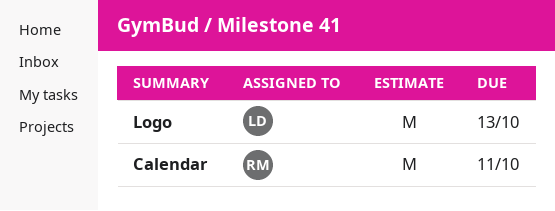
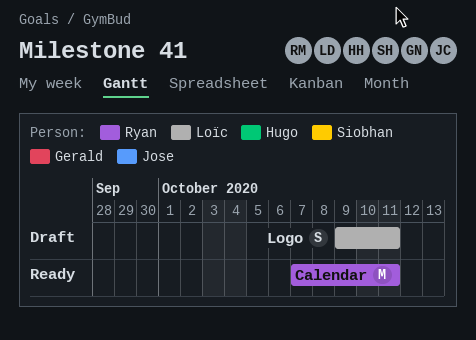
Logo, estimate: M -> S
Logo, due: Oct 13 -> Oct 11

